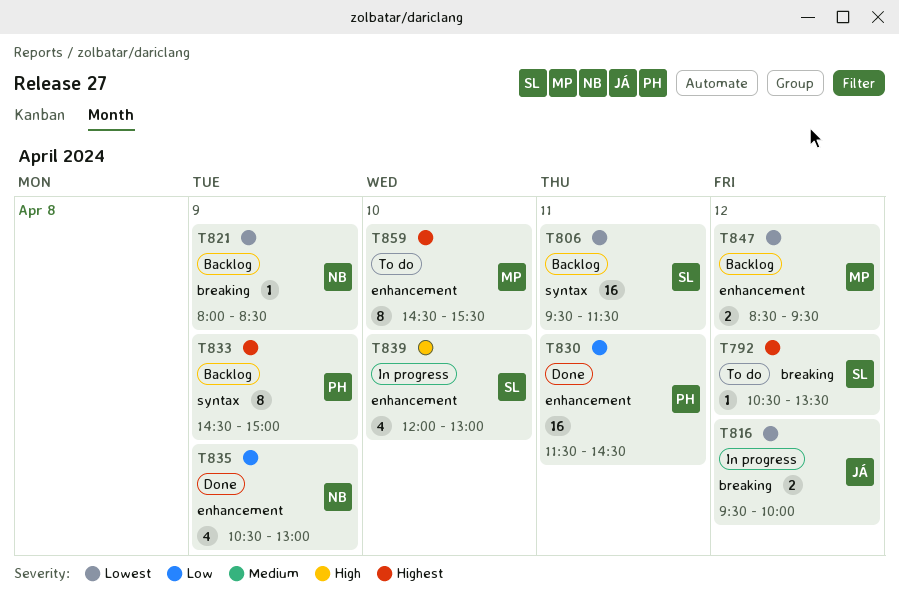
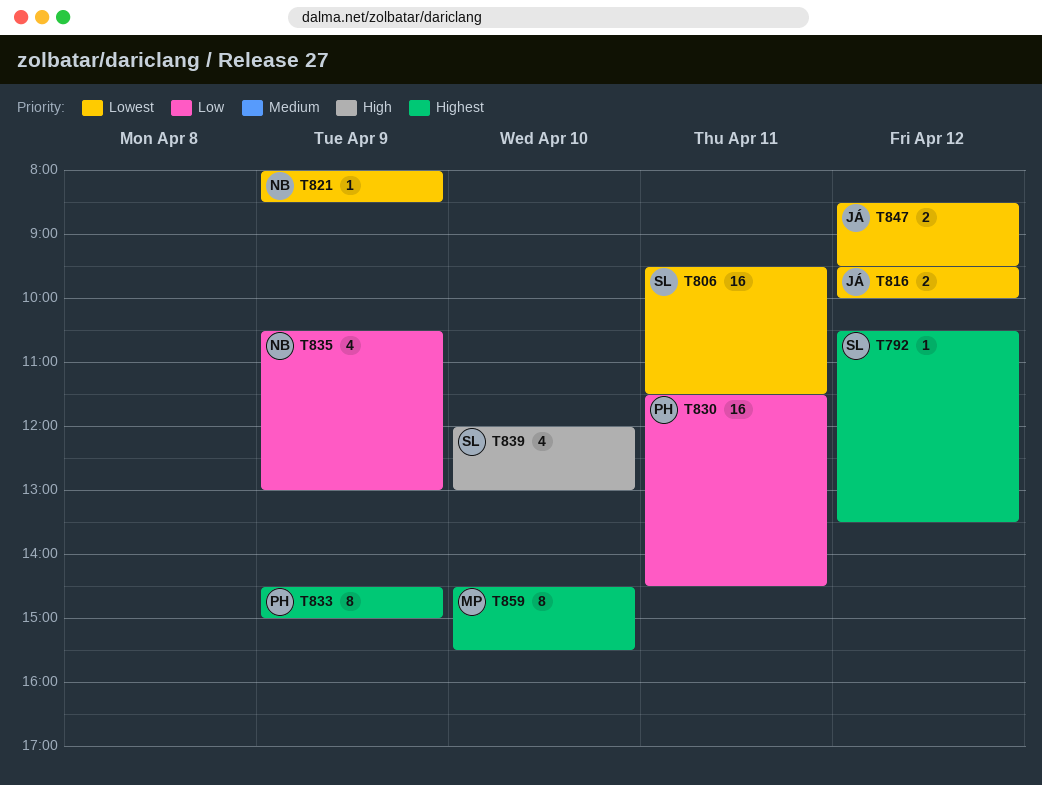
T847, owner: MP -> JÁ

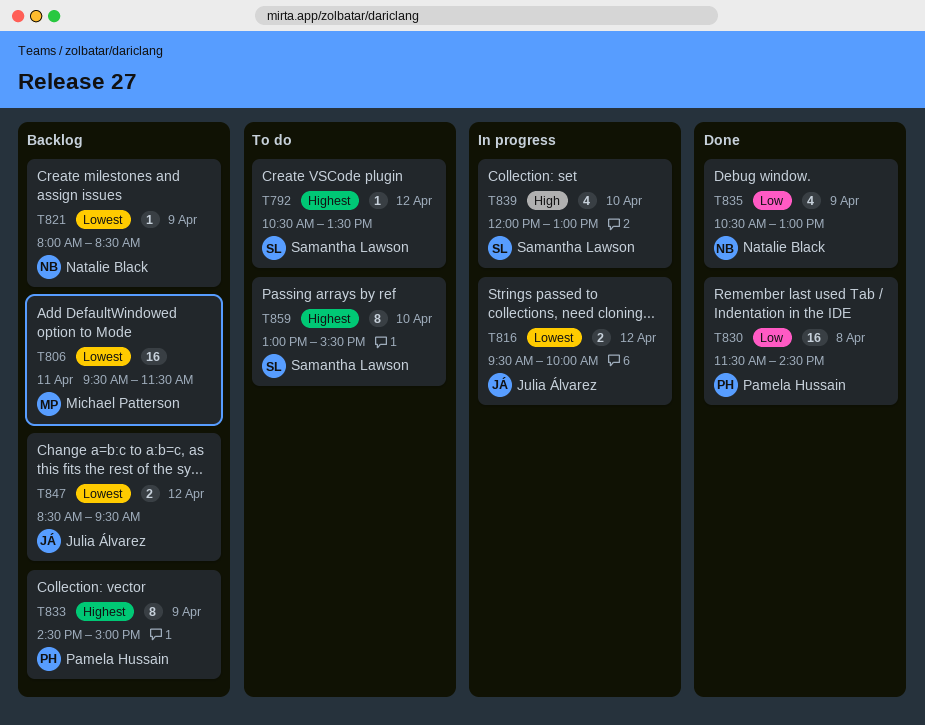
T806, owner: Samantha Lawson -> Michael Patterson
T830, day: Apr 11 -> Apr 8
T859, owner: Michael Patterson -> Samantha Lawson
T859, begins: 14:30 -> 13:00

